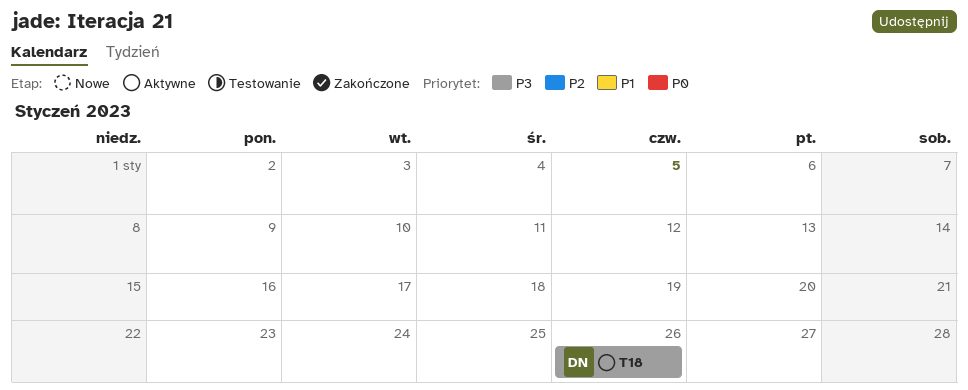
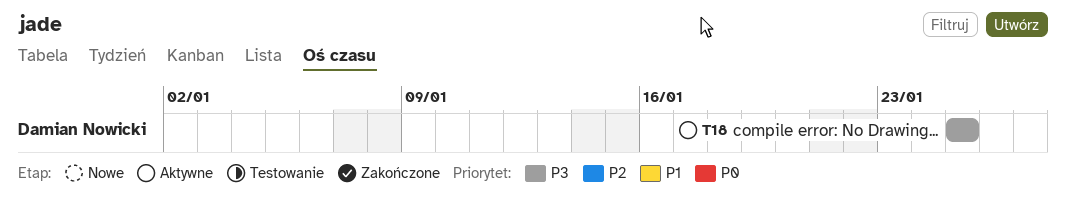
T18, start: Jan 26 -> Jan 25
T18, due: Jan 26 -> Jan 25

